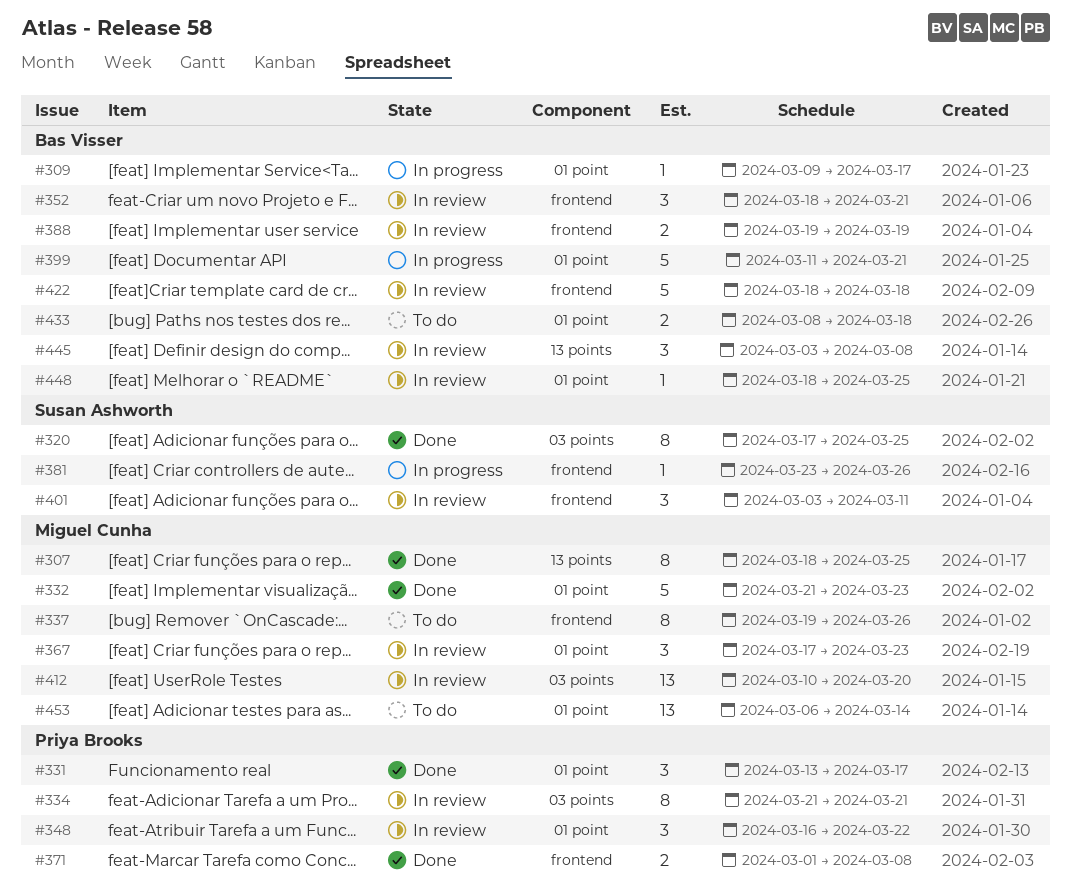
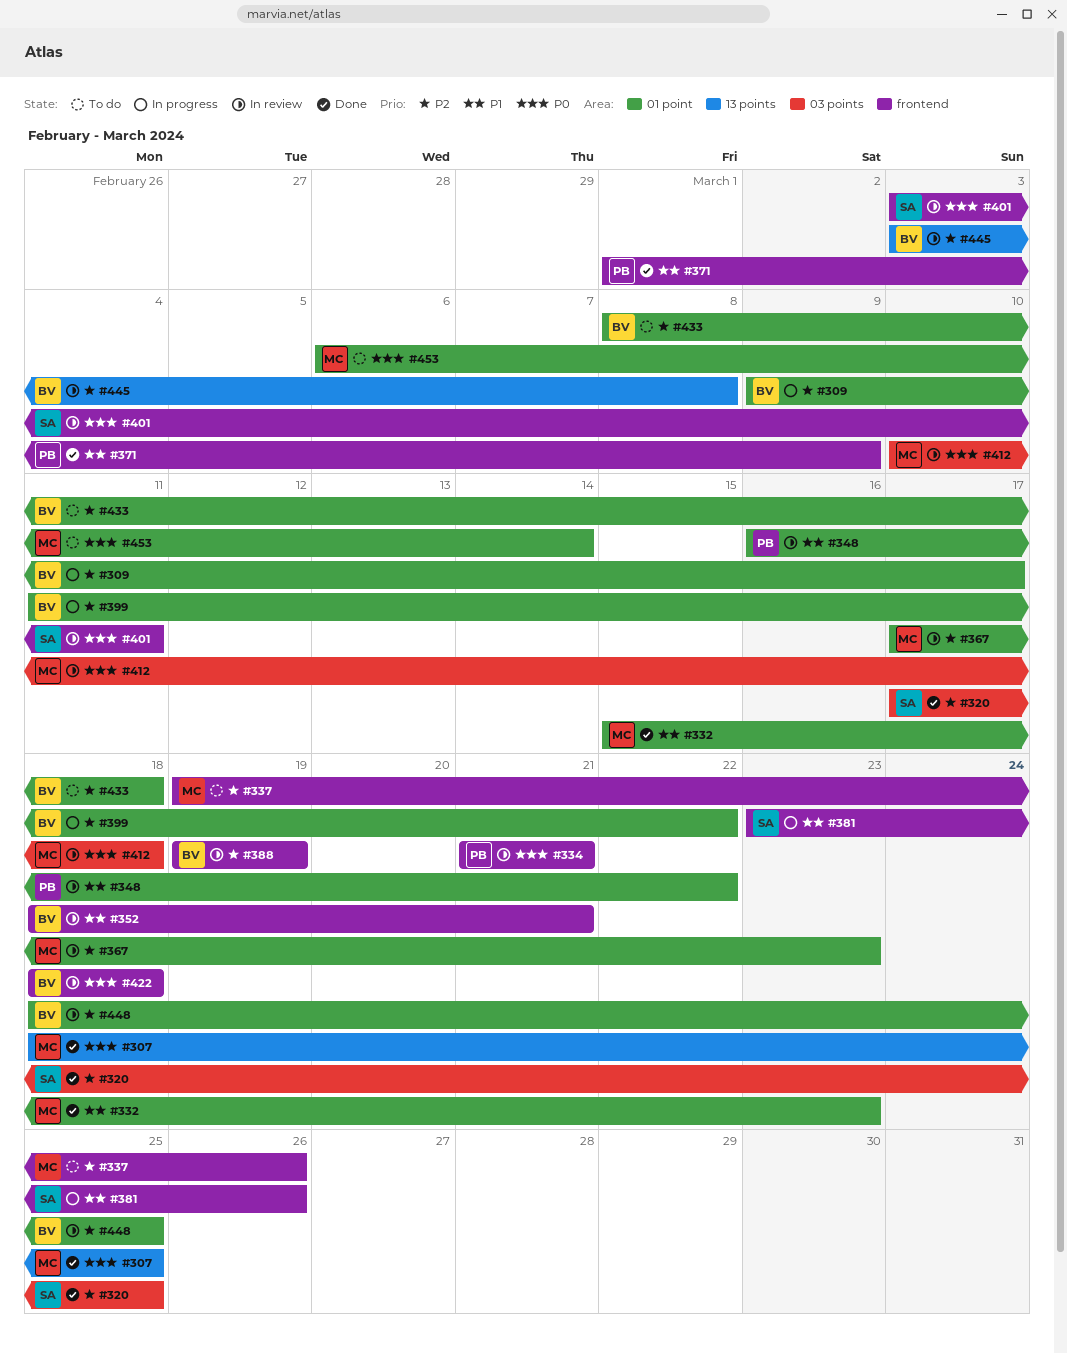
#331: present -> none
#332, start: Mar 21 -> Mar 15
#334, label: 03 points -> frontend
#371, due: Mar 8 -> Mar 9
#399, due: Mar 21 -> Mar 22
#412, due: Mar 20 -> Mar 18

